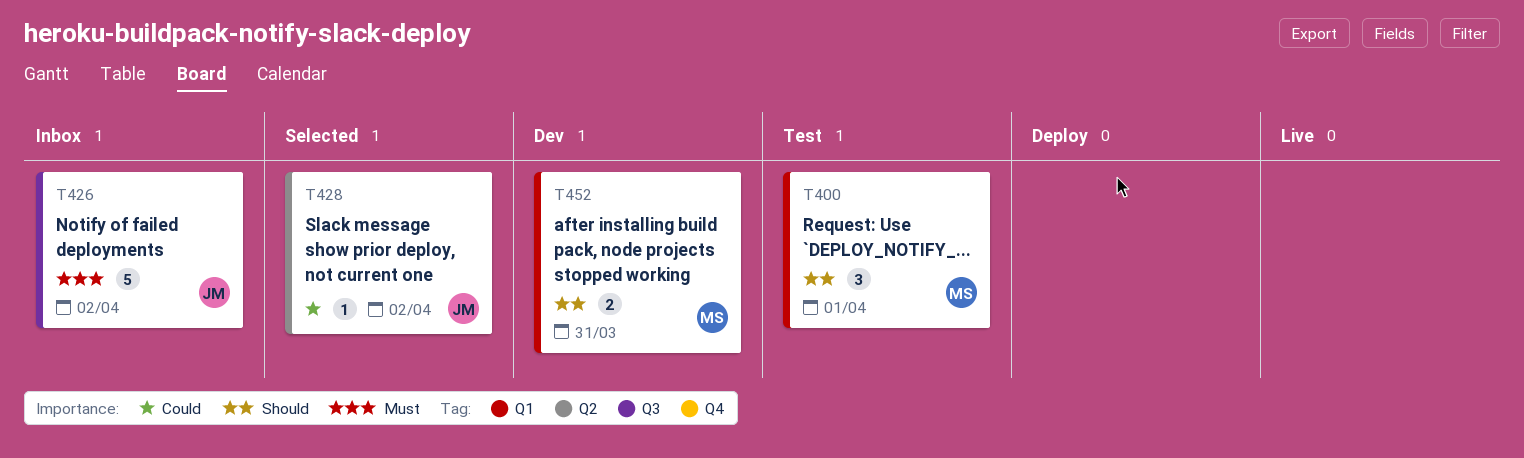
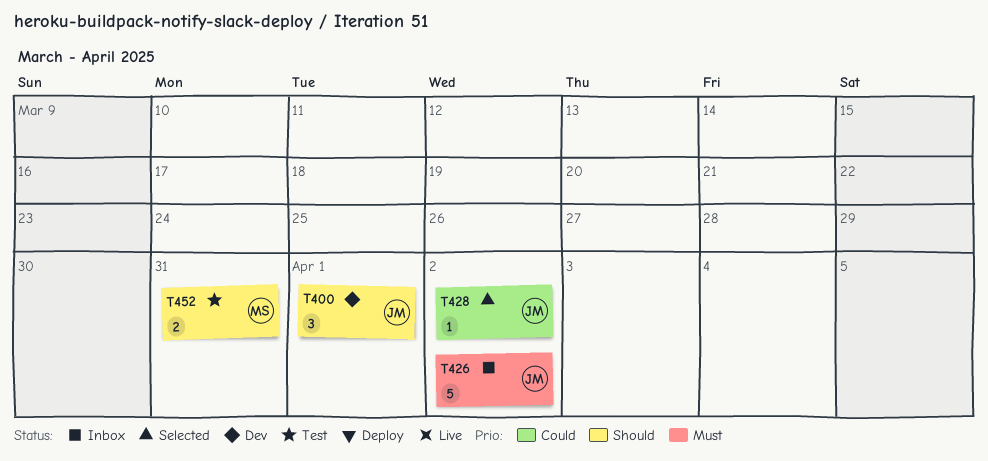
T400, status: Test -> Dev
T400, owner: MS -> JM
T452, status: Dev -> Test

